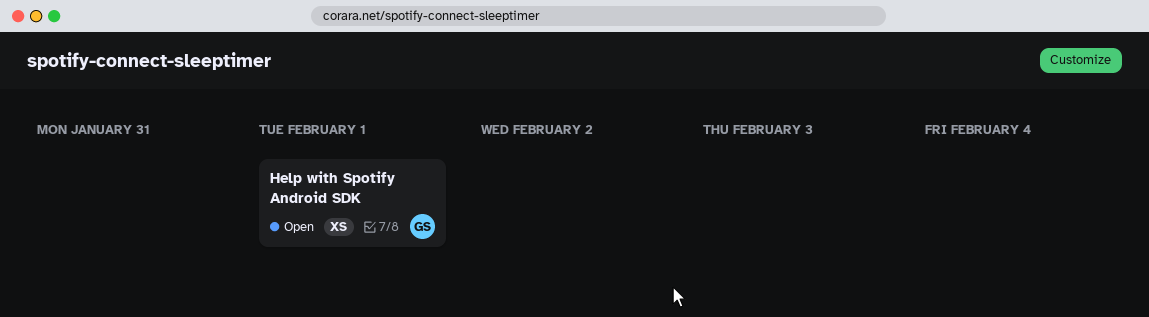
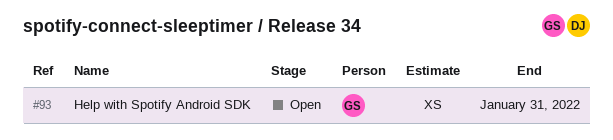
Help with Spotify Android SDK, due: Feb 1 -> Jan 31

